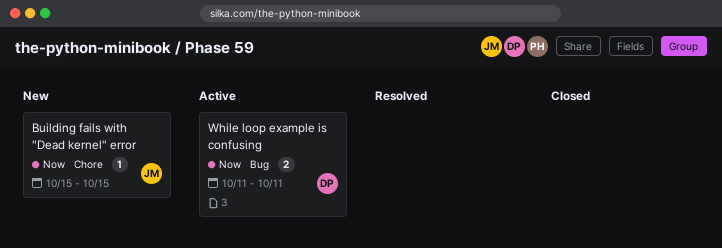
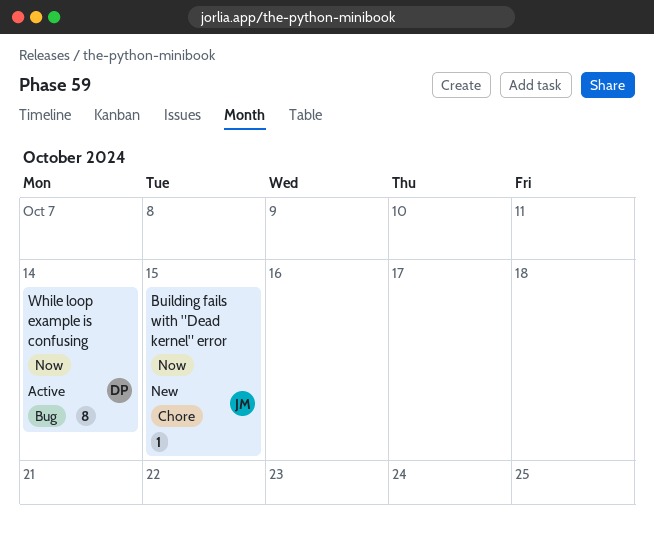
While loop example is confusing, estimate: 2 -> 8
While loop example is confusing, due: Oct 11 -> Oct 14

